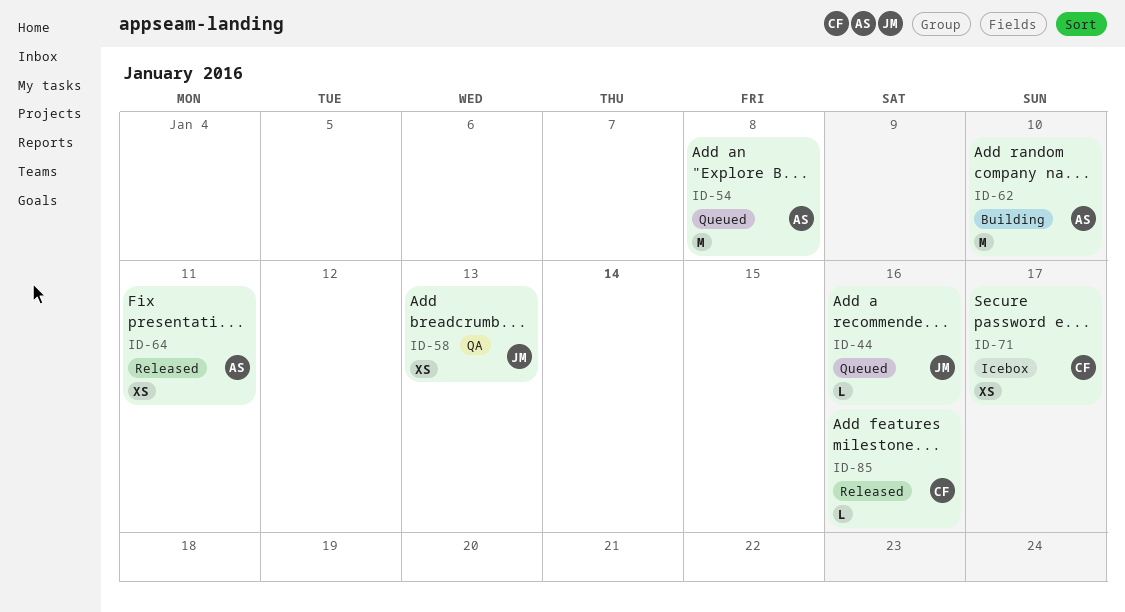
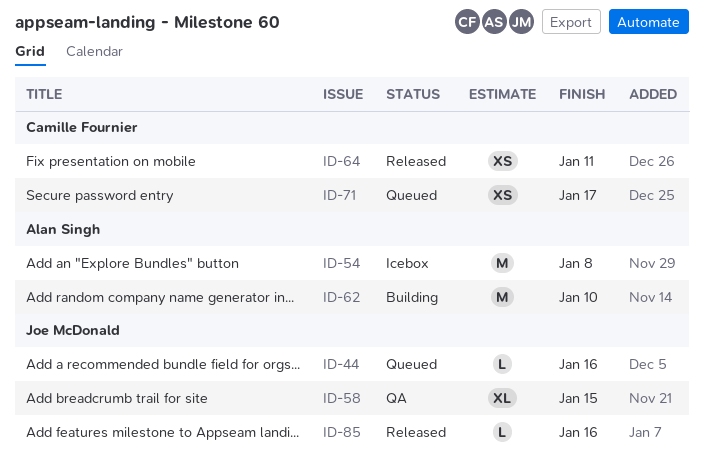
ID-54, status: Queued -> Icebox
ID-58, estimate: XS -> XL
ID-58, due: Jan 13 -> Jan 15
ID-64, owner: Alan Singh -> Camille Fournier
ID-71, status: Icebox -> Queued
ID-85, owner: Camille Fournier -> Joe McDonald

